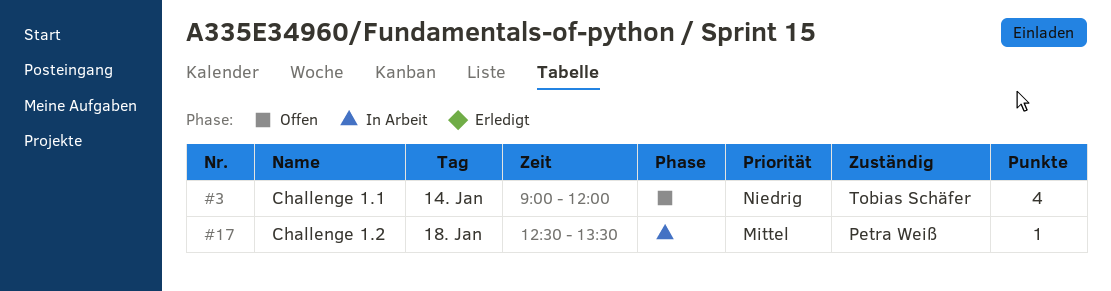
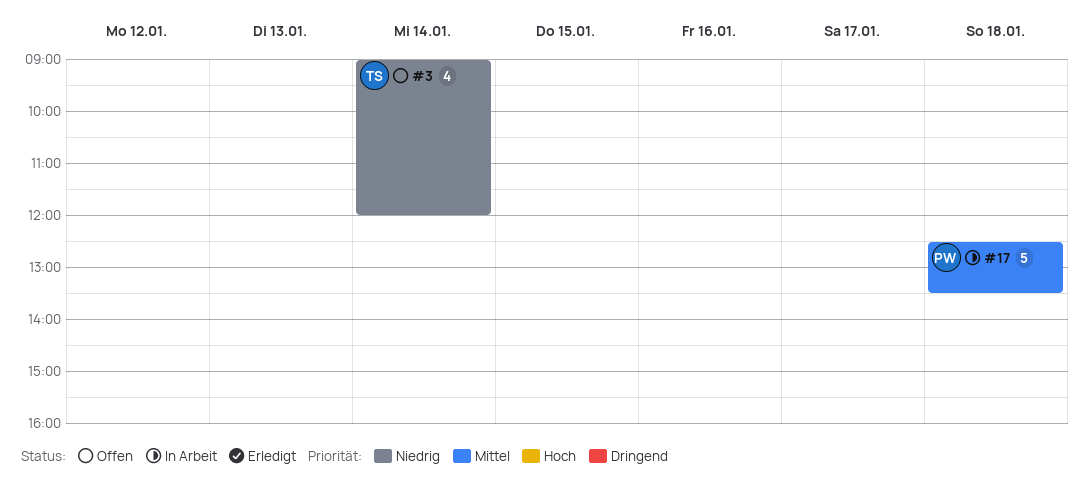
#17, estimate: 1 -> 5

